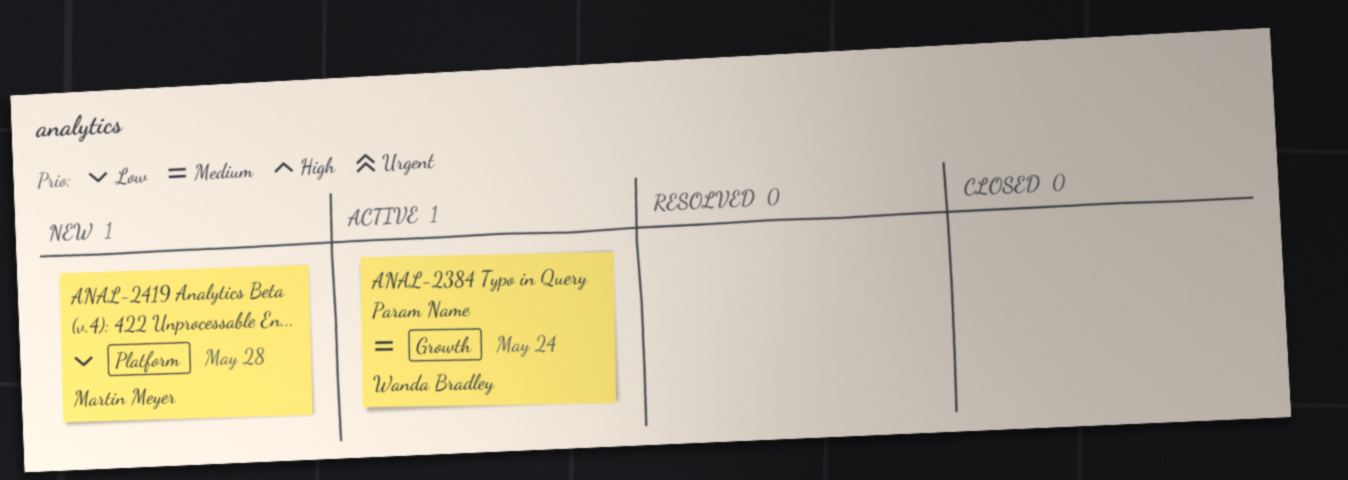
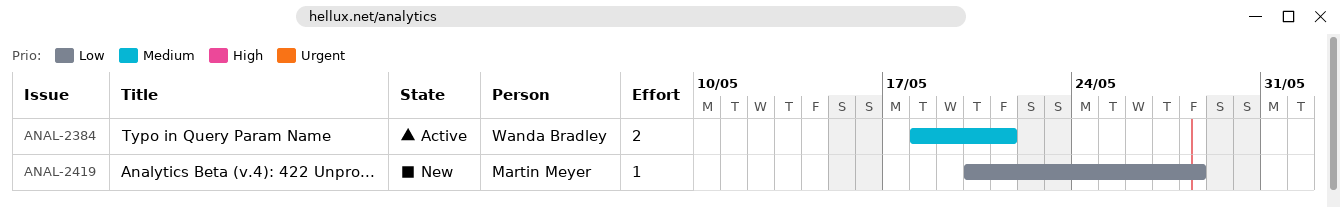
ANAL-2384, due: May 24 -> May 21

